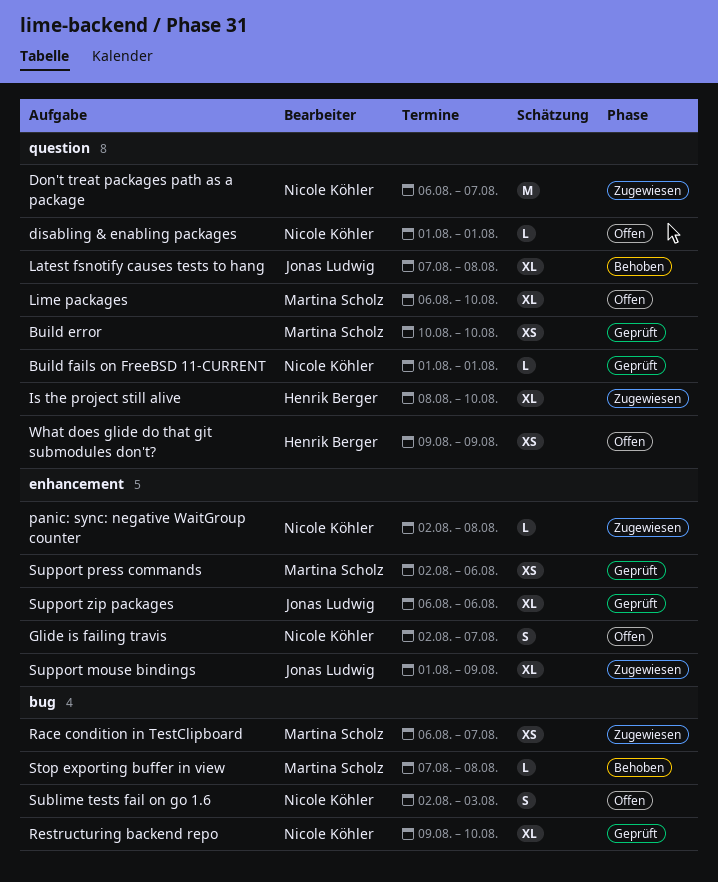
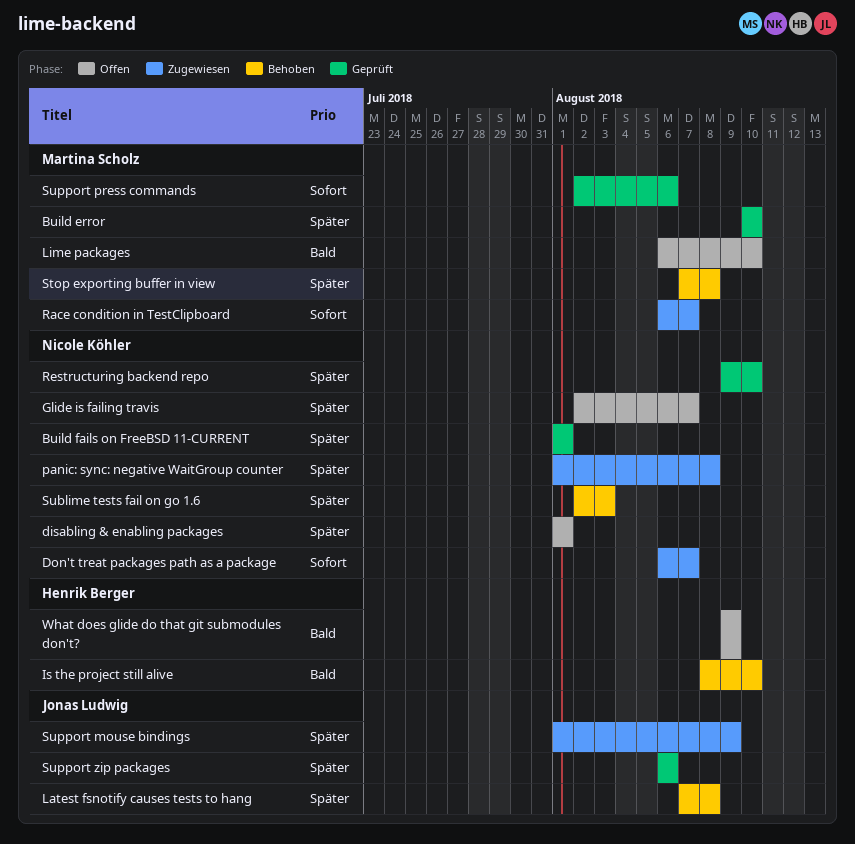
Is the project still alive, status: Zugewiesen -> Behoben
panic: sync: negative WaitGroup counter, start: Aug 2 -> Aug 1
Sublime tests fail on go 1.6, status: Offen -> Behoben

